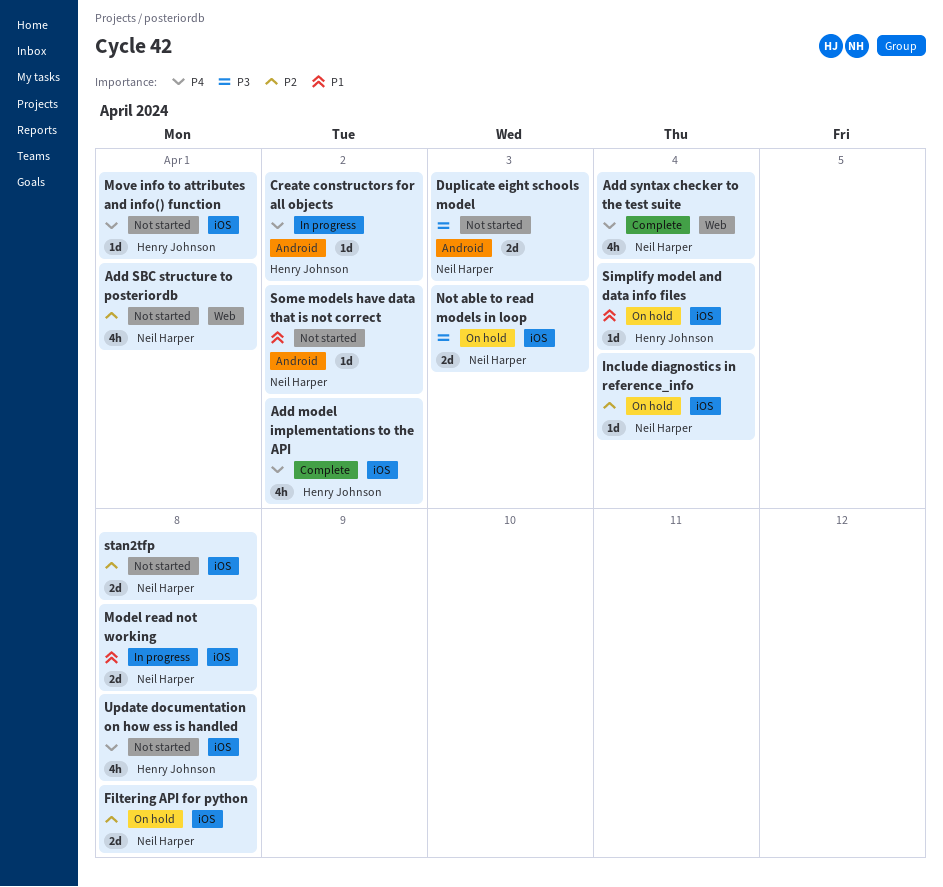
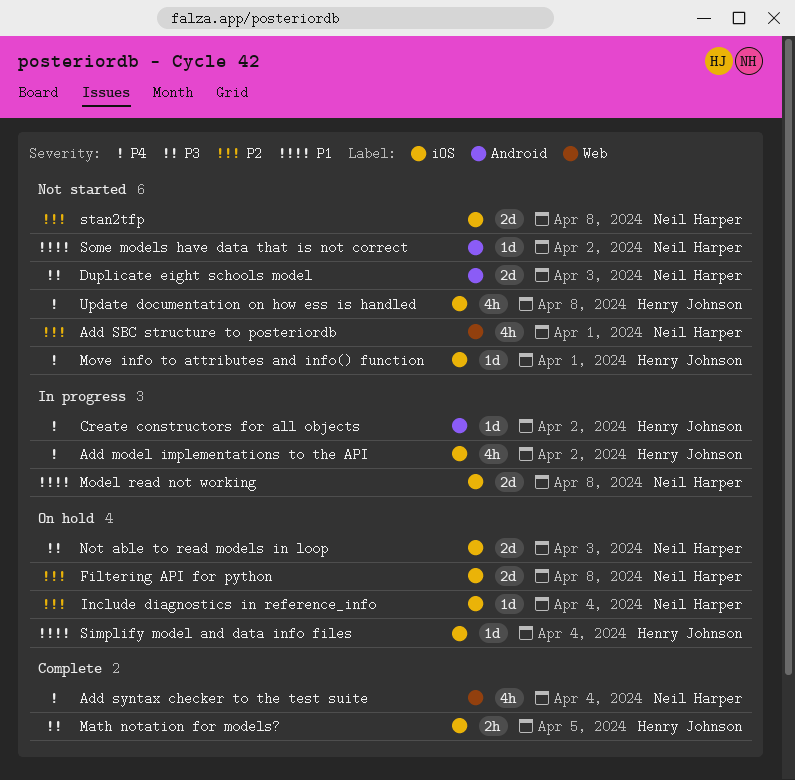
Add model implementations to the API, status: Complete -> In progress
Math notation for models?: none -> present

